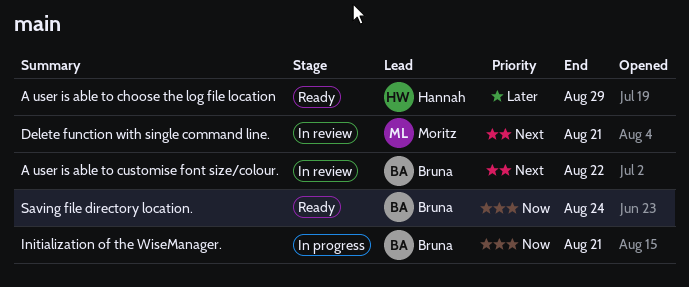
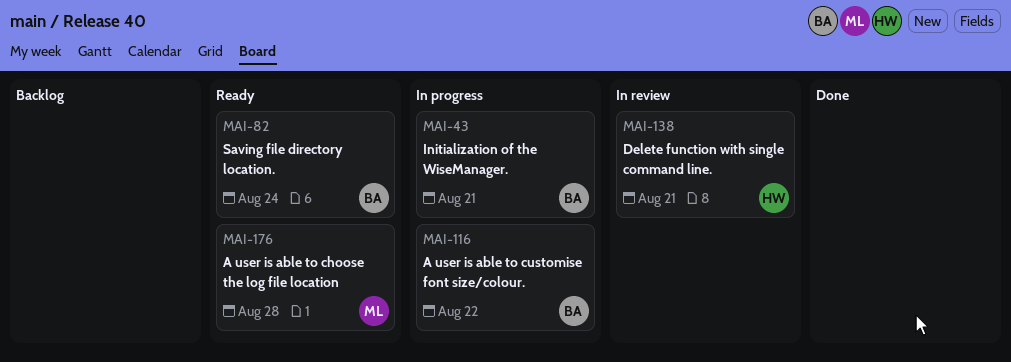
A user is able to choose the log file location, owner: Hannah -> Moritz
A user is able to choose the log file location, due: Aug 29 -> Aug 28
A user is able to customise font size/colour., status: In review -> In progress
Delete function with single command line., owner: Moritz -> Hannah

